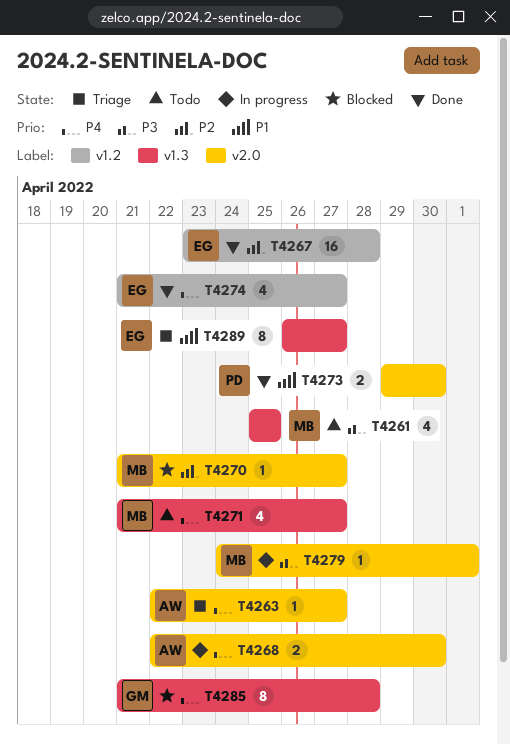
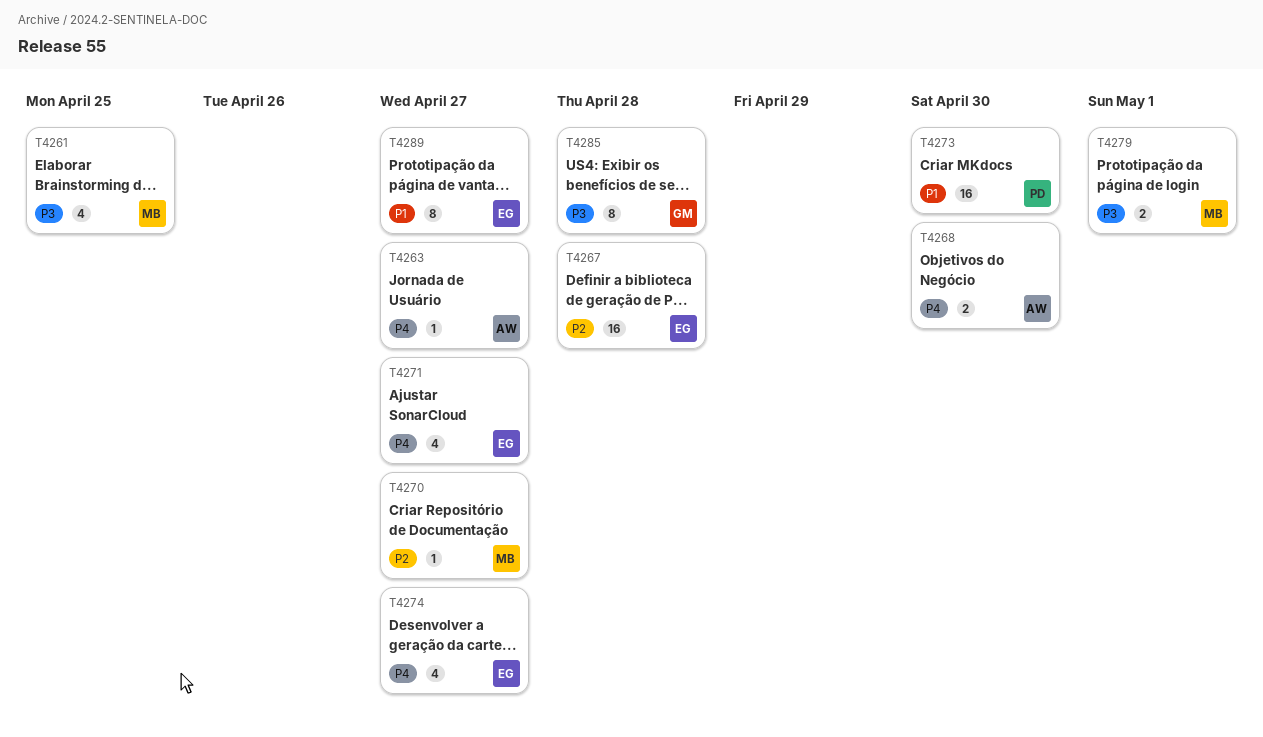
T4271, owner: MB -> EG
T4273, estimate: 2 -> 16
T4279, estimate: 1 -> 2
T4285, priority: P4 -> P3

